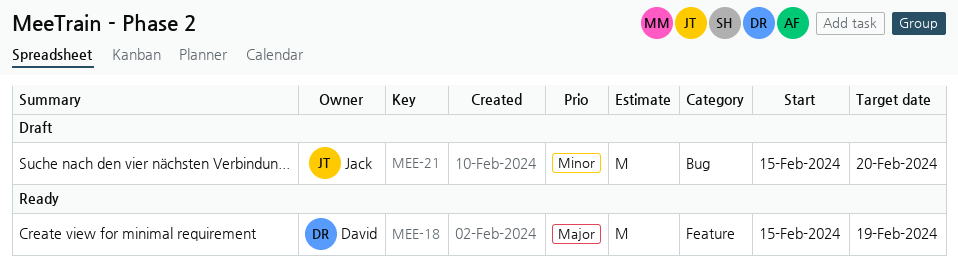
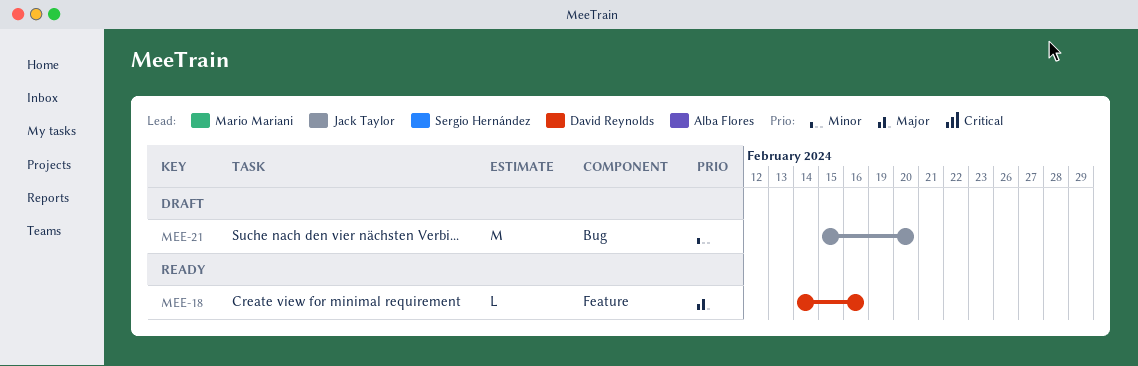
MEE-18, estimate: M -> L
MEE-18, start: Feb 15 -> Feb 14
MEE-18, due: Feb 19 -> Feb 16

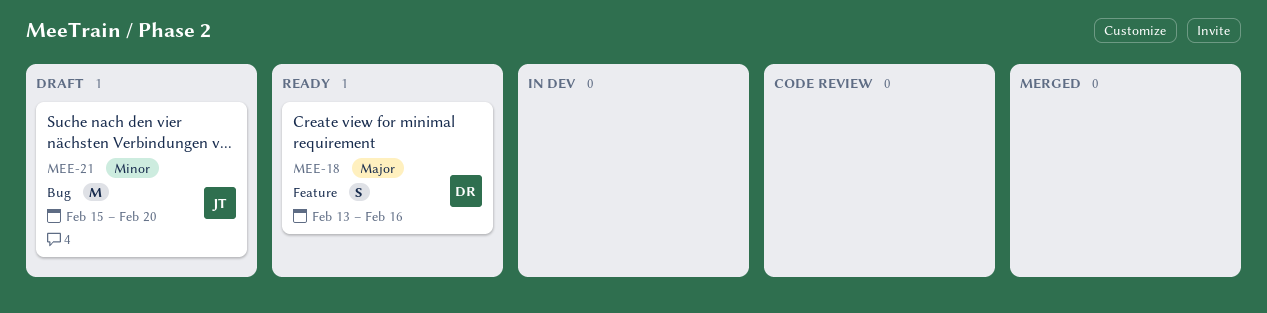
MEE-18, estimate: L -> S
MEE-18, start: Feb 14 -> Feb 13

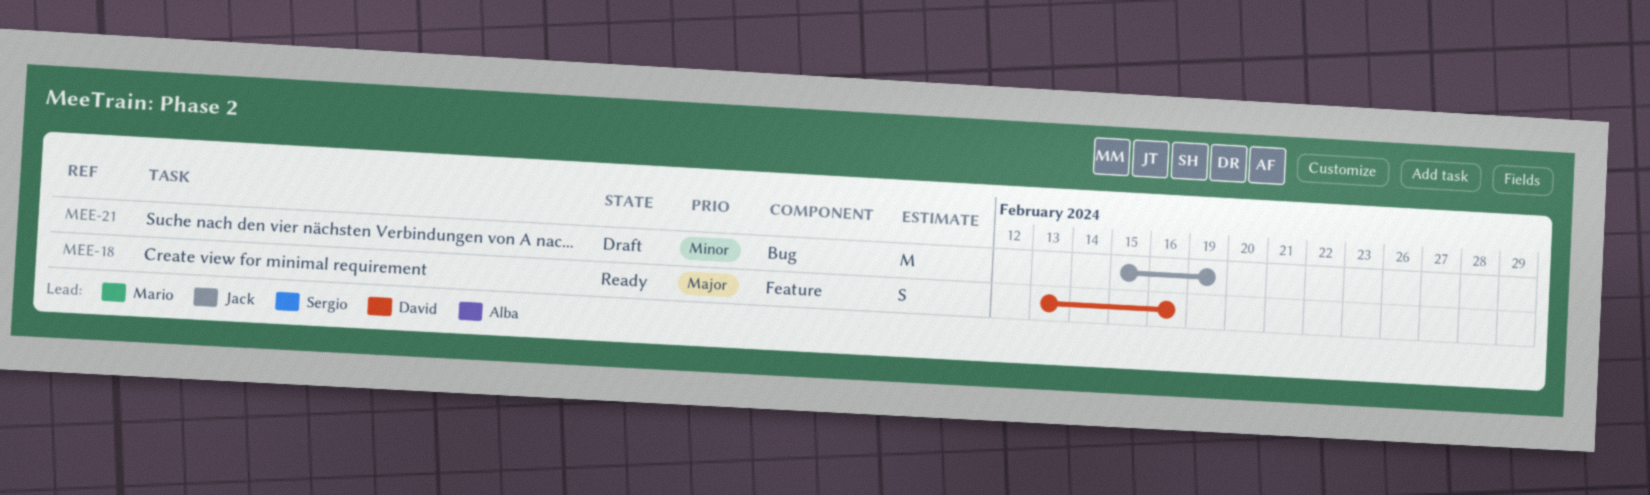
MEE-21, due: Feb 20 -> Feb 19

